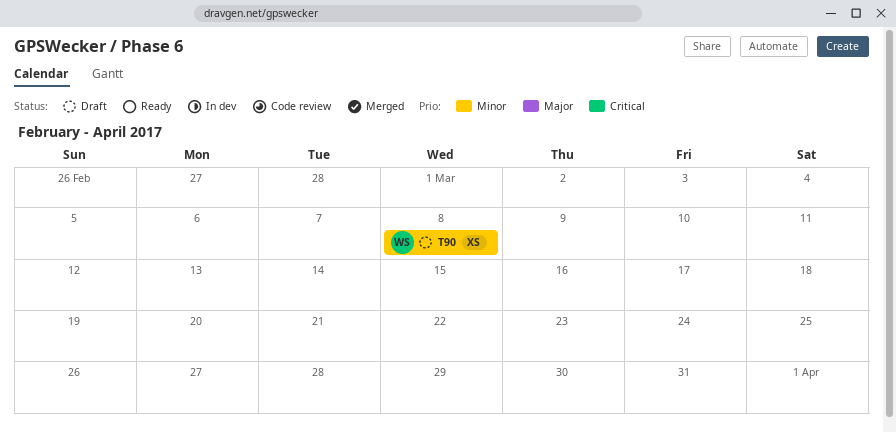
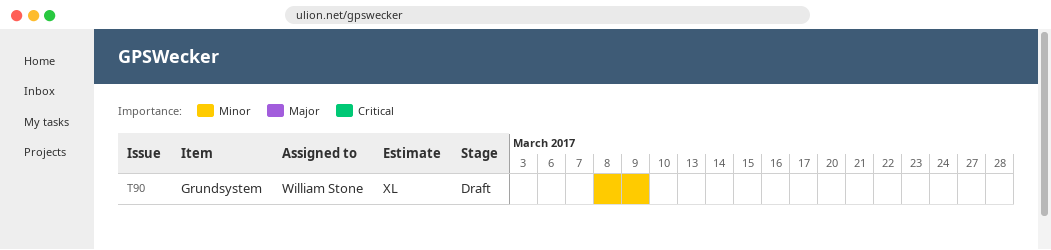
T90, estimate: XS -> XL
T90, due: Mar 8 -> Mar 9

